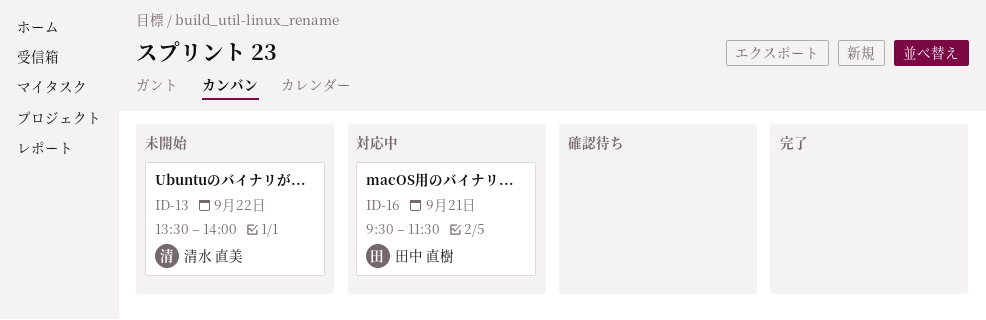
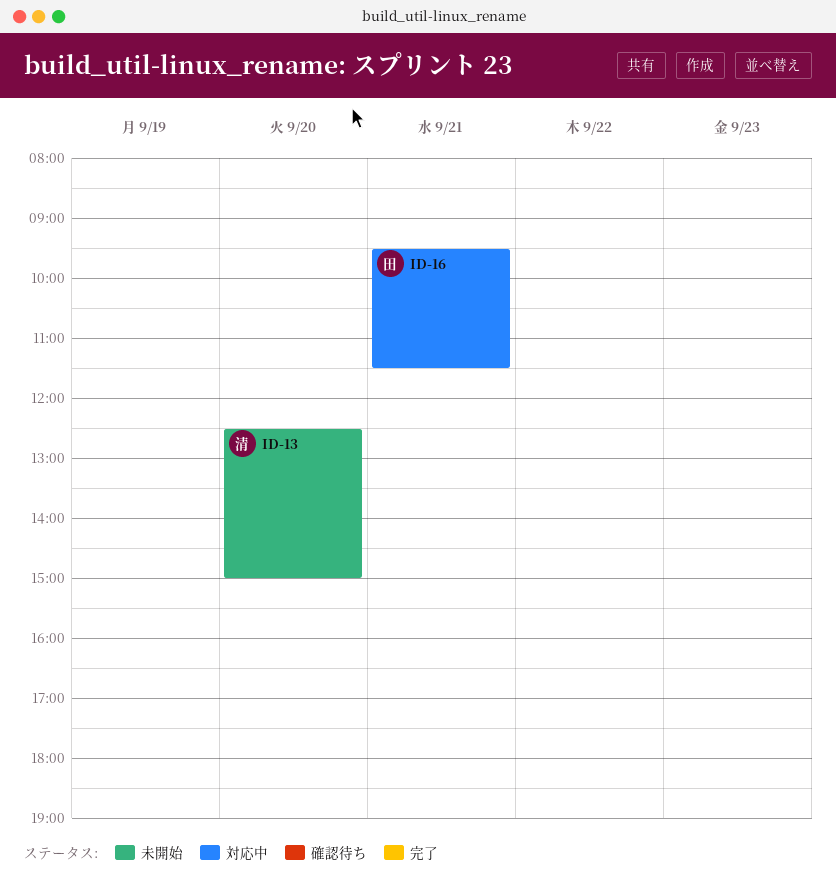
ID-13, day: Sep 22 -> Sep 20
ID-13, begins: 13:30 -> 12:30
ID-13, ends: 14:00 -> 15:00

